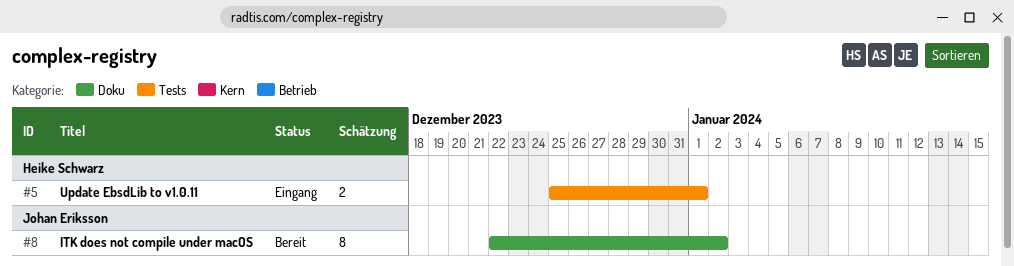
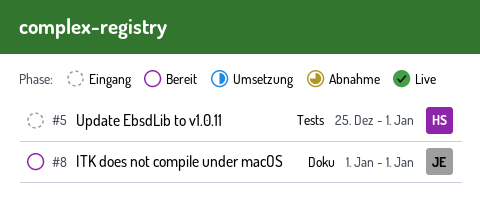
#8, start: Dec 22 -> Jan 1
#8, due: Jan 2 -> Jan 1

